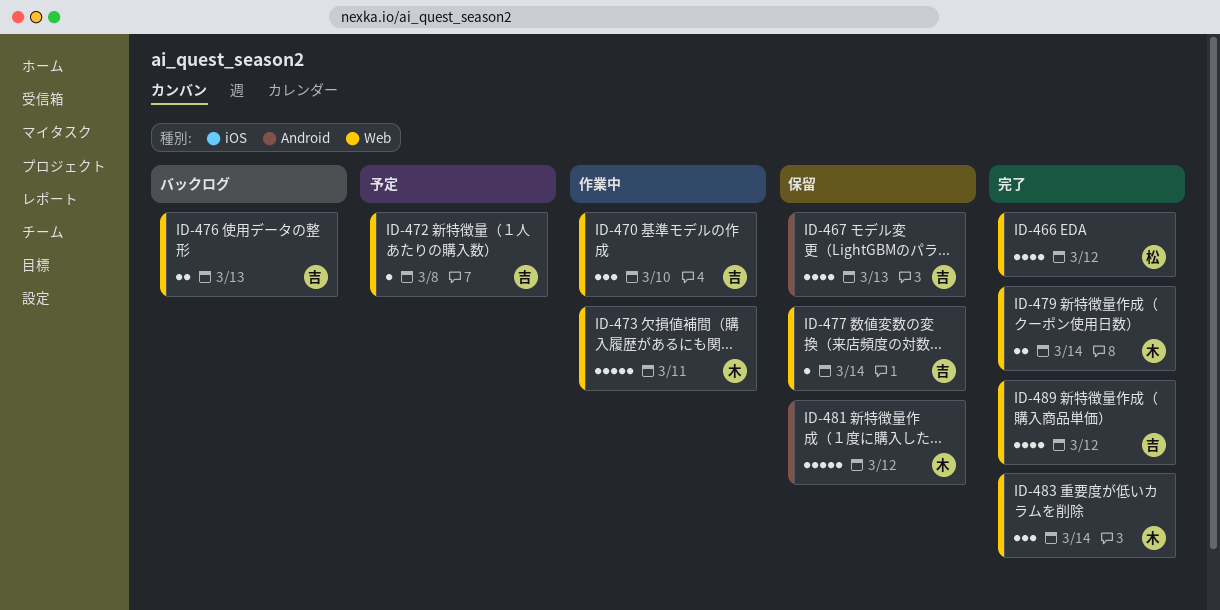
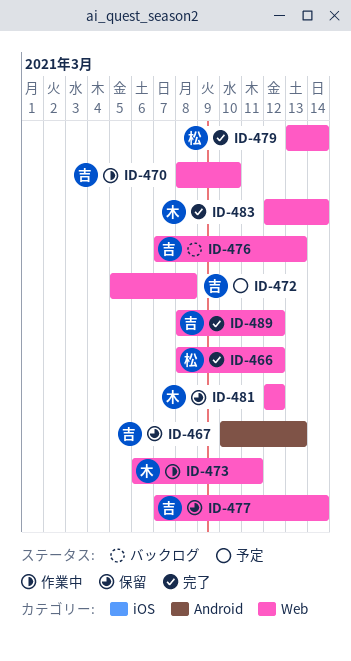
ID-479, owner: 木 -> 松
ID-481, label: Android -> Web

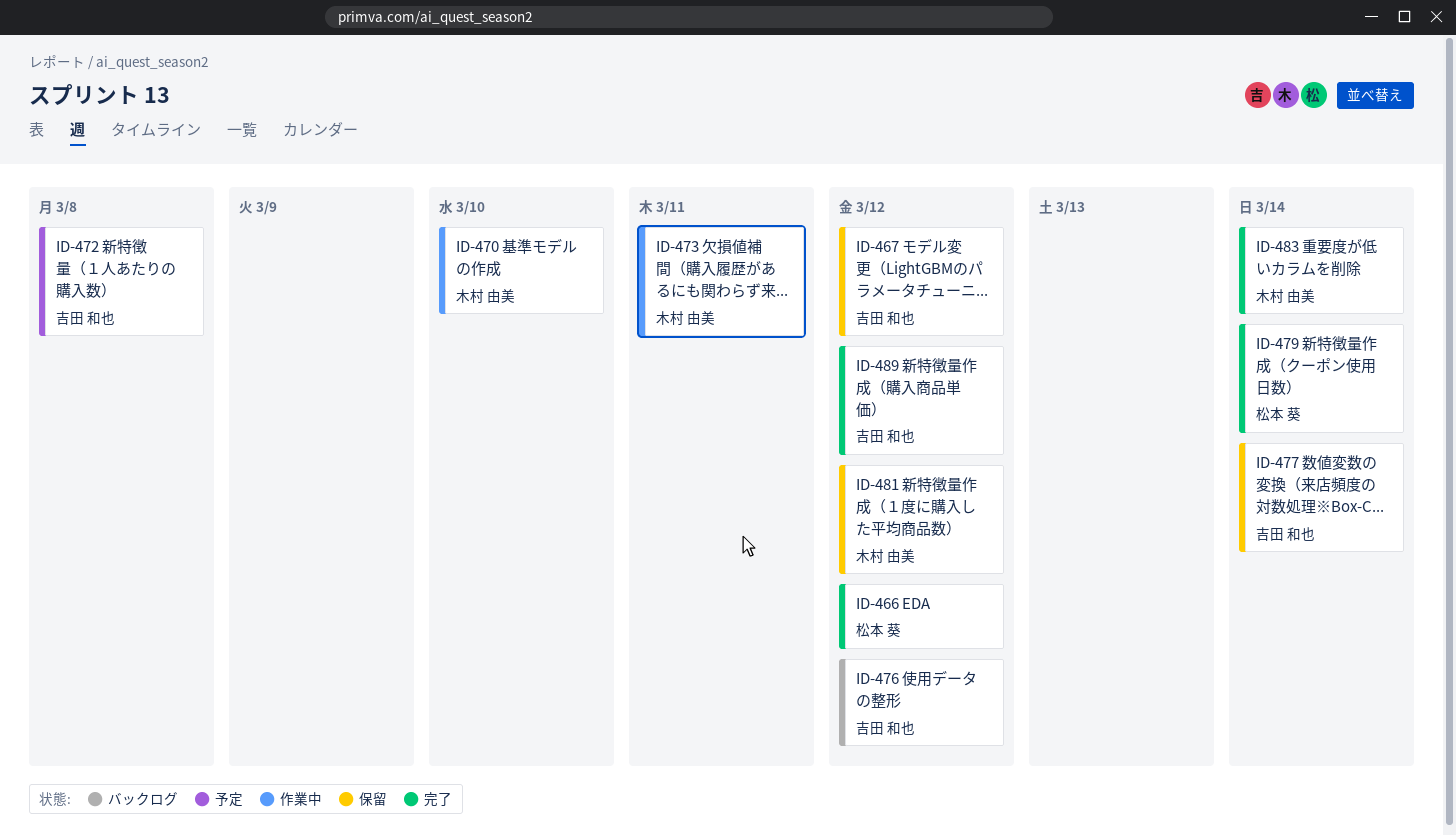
ID-467, due: Mar 13 -> Mar 12
ID-470, owner: 吉田 和也 -> 木村 由美
ID-476, due: Mar 13 -> Mar 12

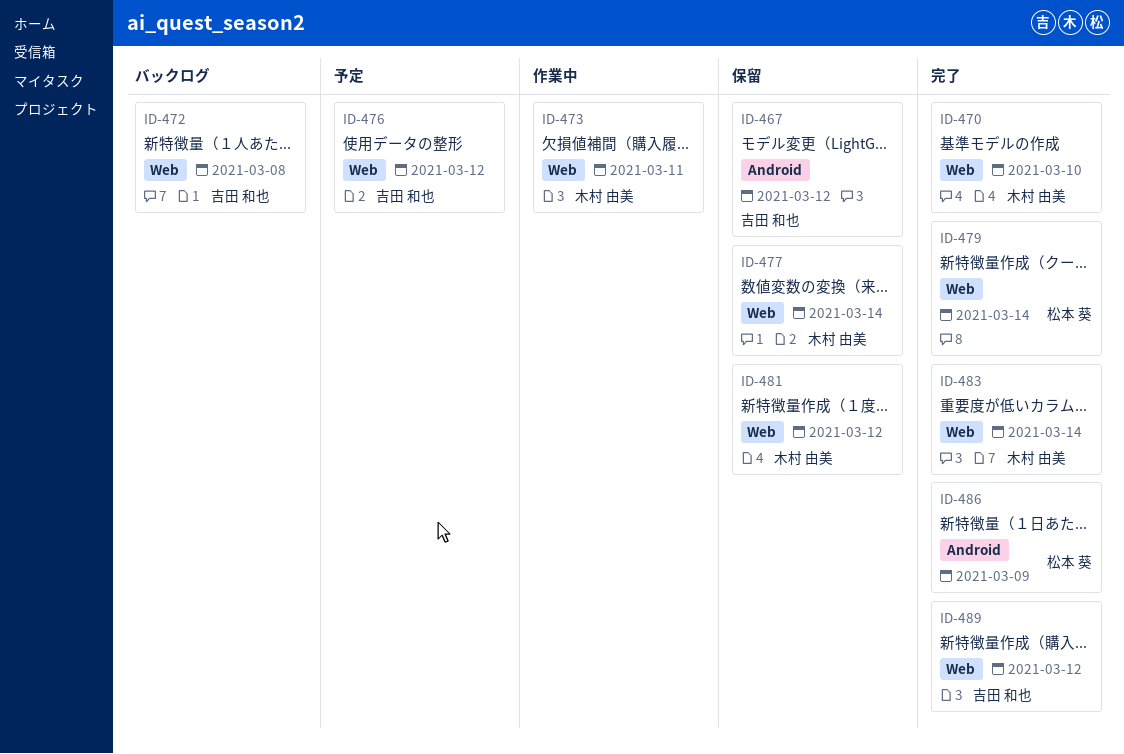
ID-466: present -> none
ID-470, status: 作業中 -> 完了
ID-472, status: 予定 -> バックログ
ID-476, status: バックログ -> 予定
ID-477, owner: 吉田 和也 -> 木村 由美
ID-486: none -> present

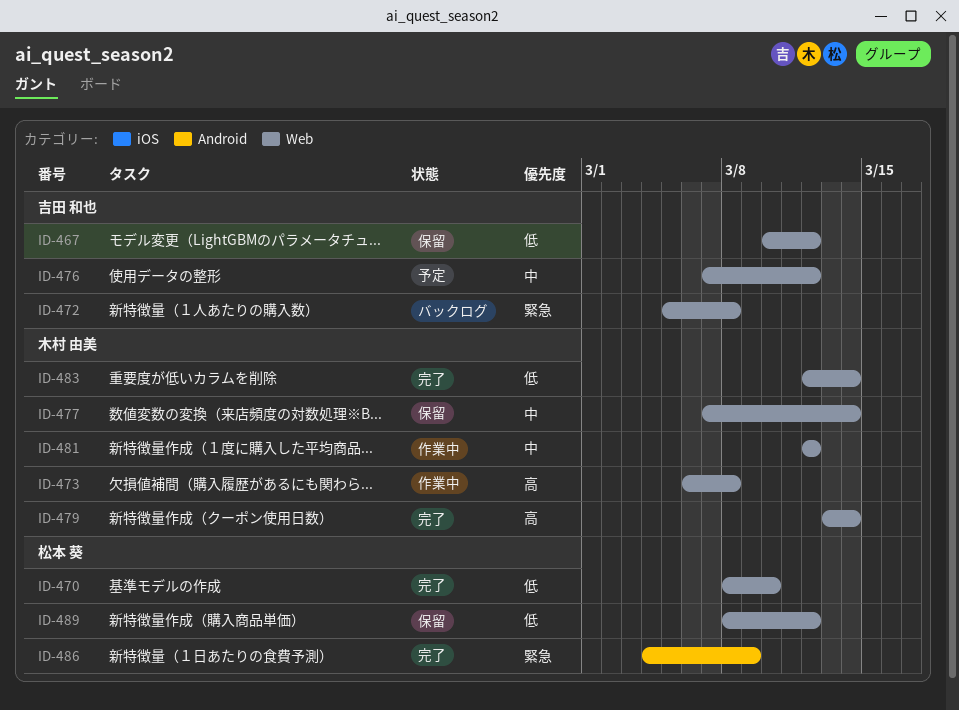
ID-467, label: Android -> Web
ID-470, owner: 木村 由美 -> 松本 葵
ID-473, due: Mar 11 -> Mar 8
ID-479, owner: 松本 葵 -> 木村 由美
ID-481, status: 保留 -> 作業中
ID-489, status: 完了 -> 保留
ID-489, owner: 吉田 和也 -> 松本 葵

